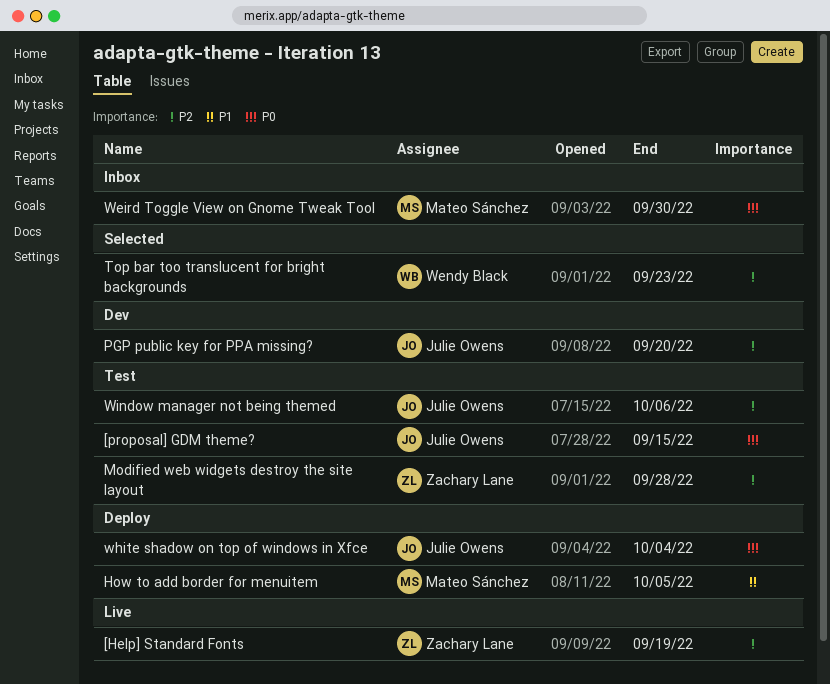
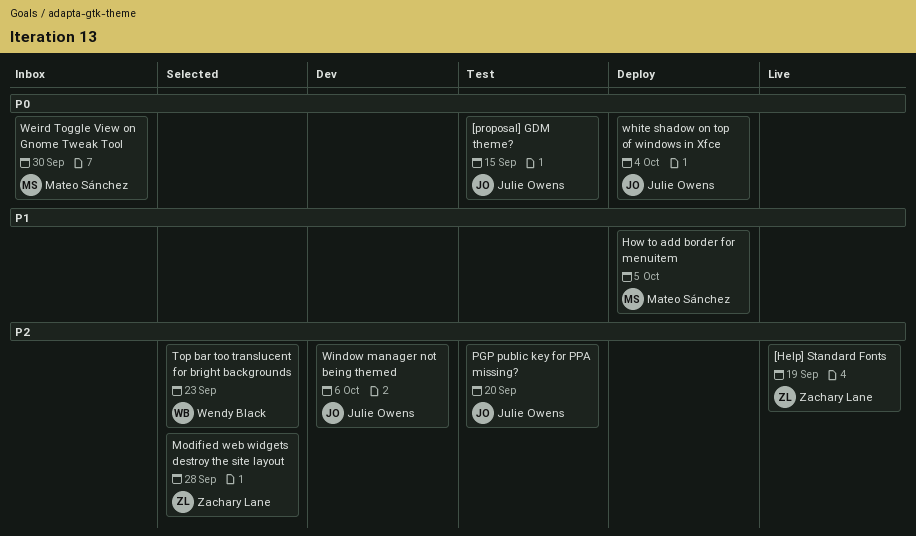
Modified web widgets destroy the site layout, status: Test -> Selected
PGP public key for PPA missing?, status: Dev -> Test
Window manager not being themed, status: Test -> Dev

